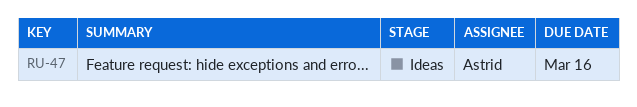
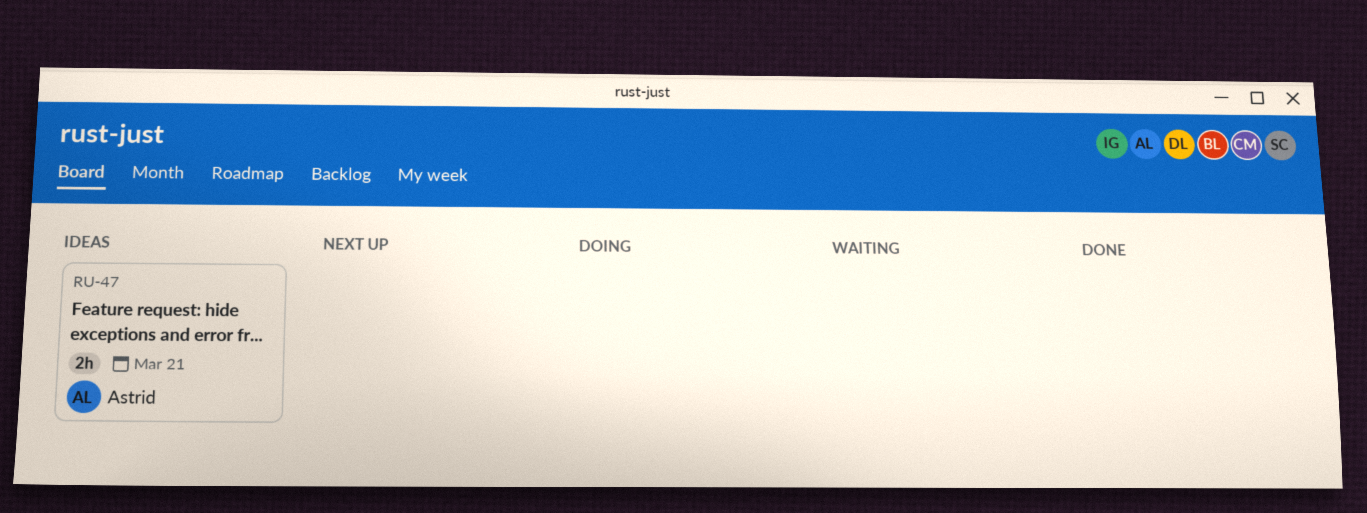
RU-47, due: Mar 16 -> Mar 21

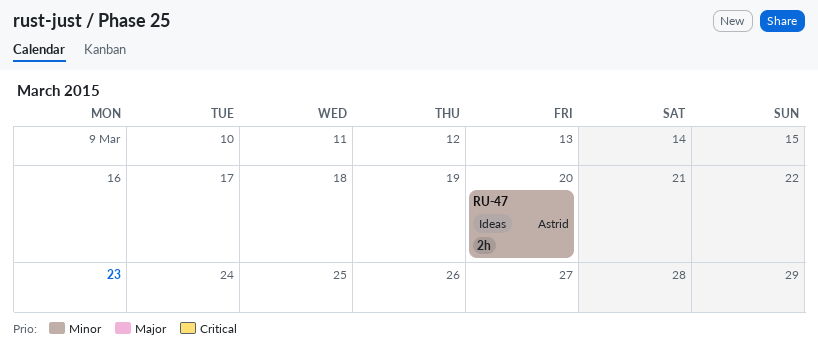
RU-47, due: Mar 21 -> Mar 20

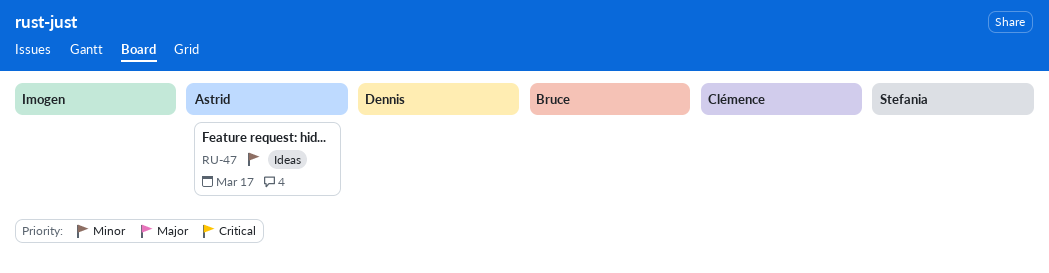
RU-47, due: Mar 20 -> Mar 17

